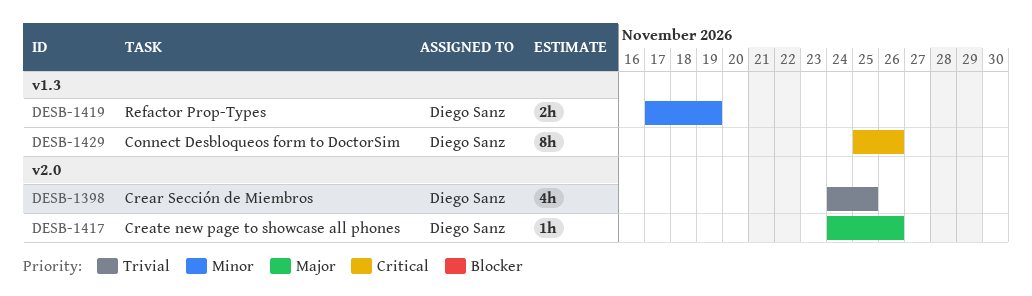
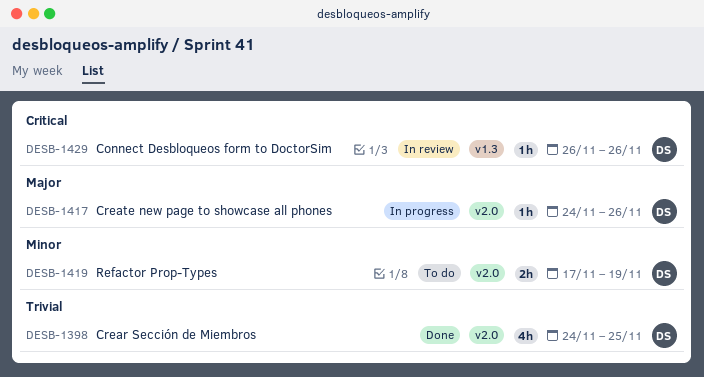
DESB-1419, label: v1.3 -> v2.0
DESB-1429, estimate: 8h -> 1h
DESB-1429, start: Nov 25 -> Nov 26

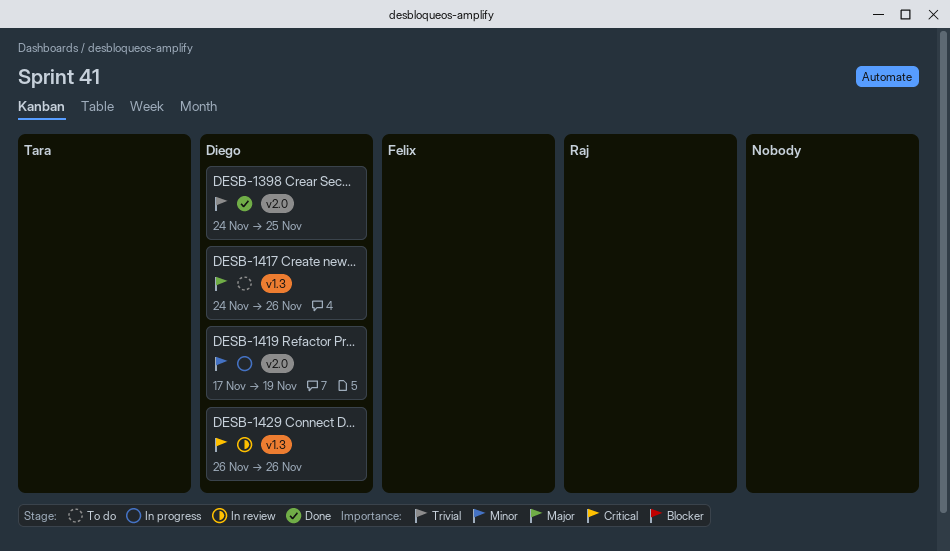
DESB-1417, status: In progress -> To do
DESB-1417, label: v2.0 -> v1.3
DESB-1419, status: To do -> In progress

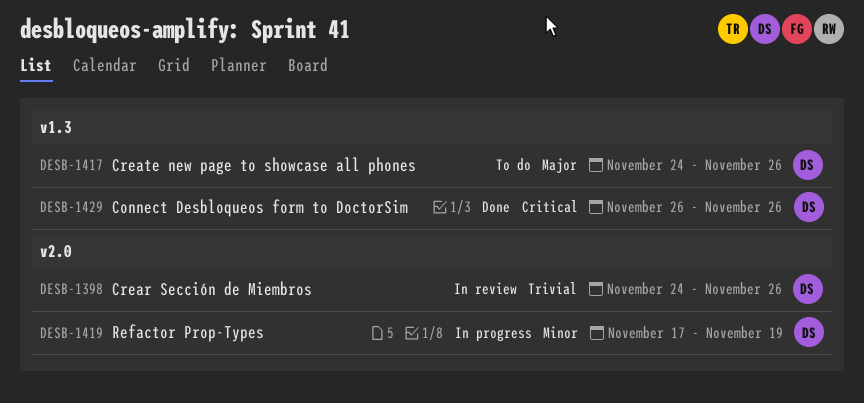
DESB-1398, status: Done -> In review
DESB-1398, due: Nov 25 -> Nov 26
DESB-1429, status: In review -> Done

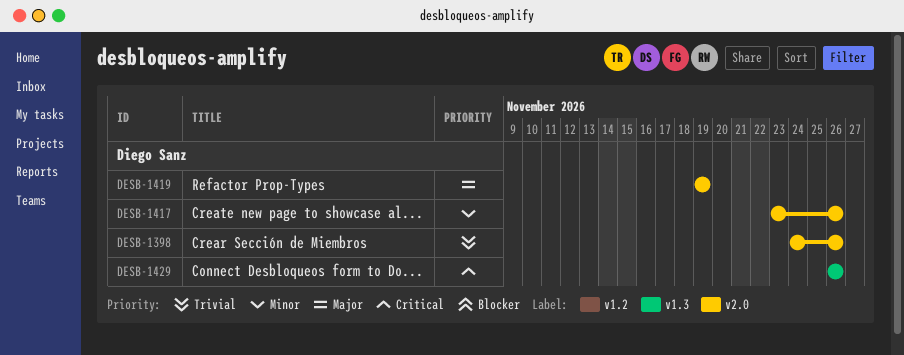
DESB-1417, priority: Major -> Minor
DESB-1417, label: v1.3 -> v2.0
DESB-1417, start: Nov 24 -> Nov 23
DESB-1419, priority: Minor -> Major
DESB-1419, start: Nov 17 -> Nov 19

